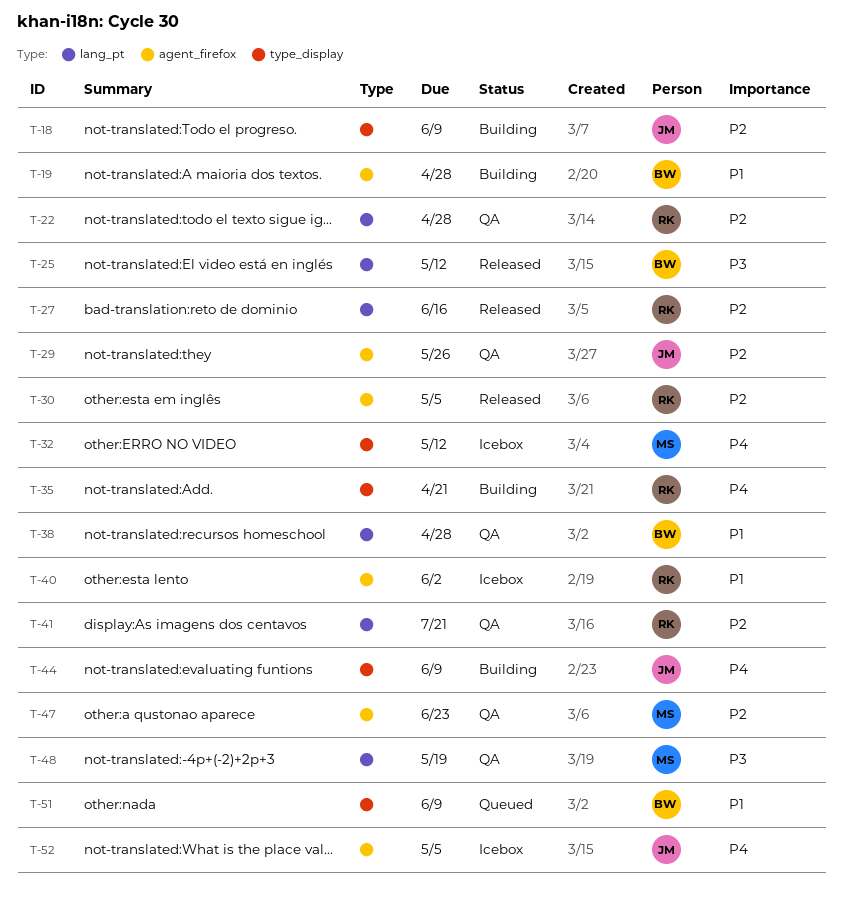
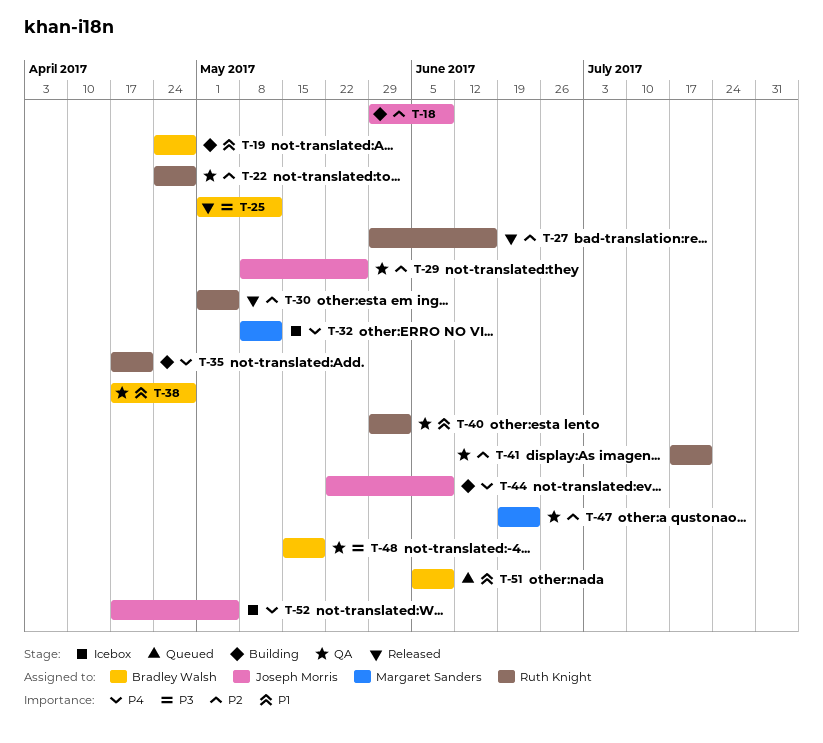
T-40, status: Icebox -> QA
T-48, owner: Margaret Sanders -> Bradley Walsh

